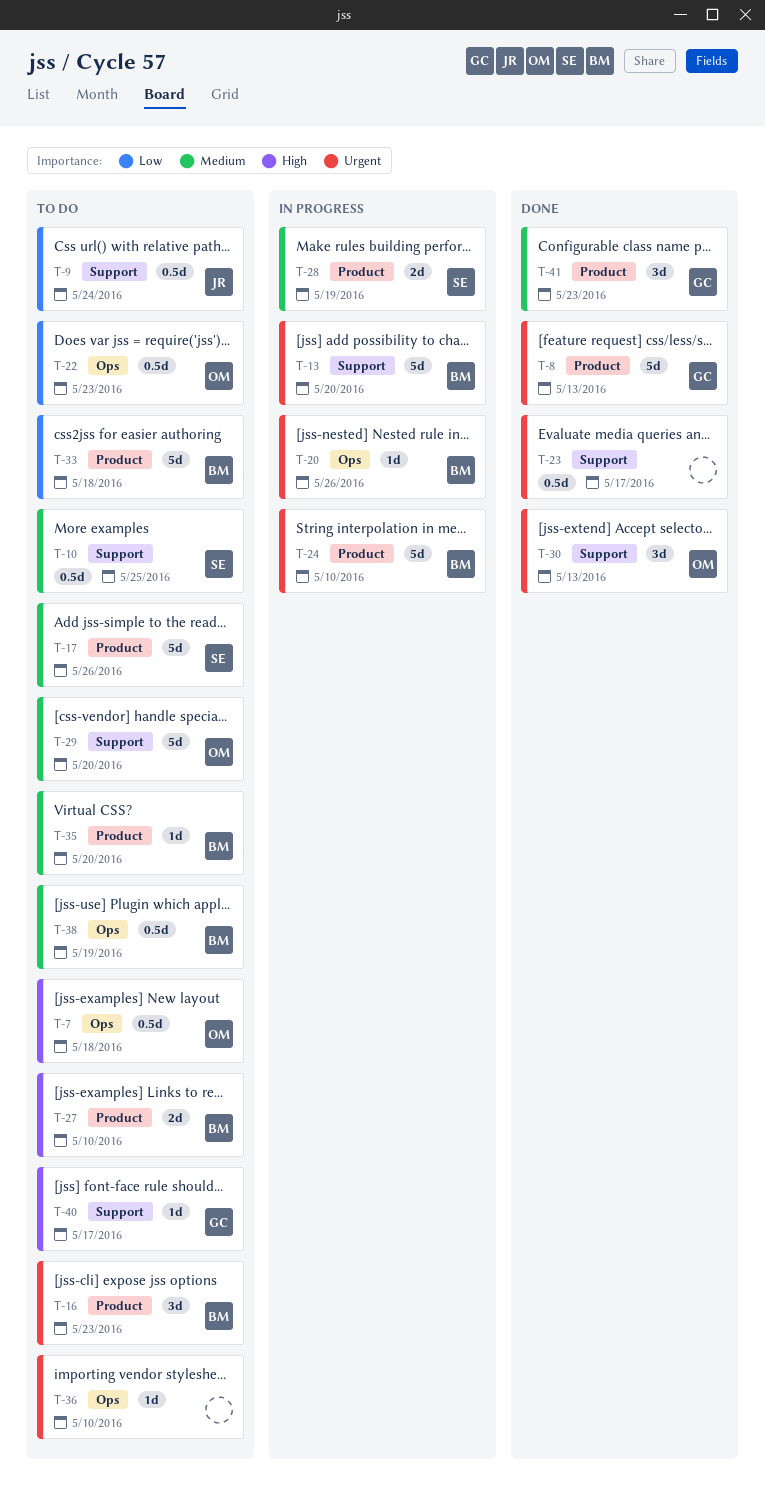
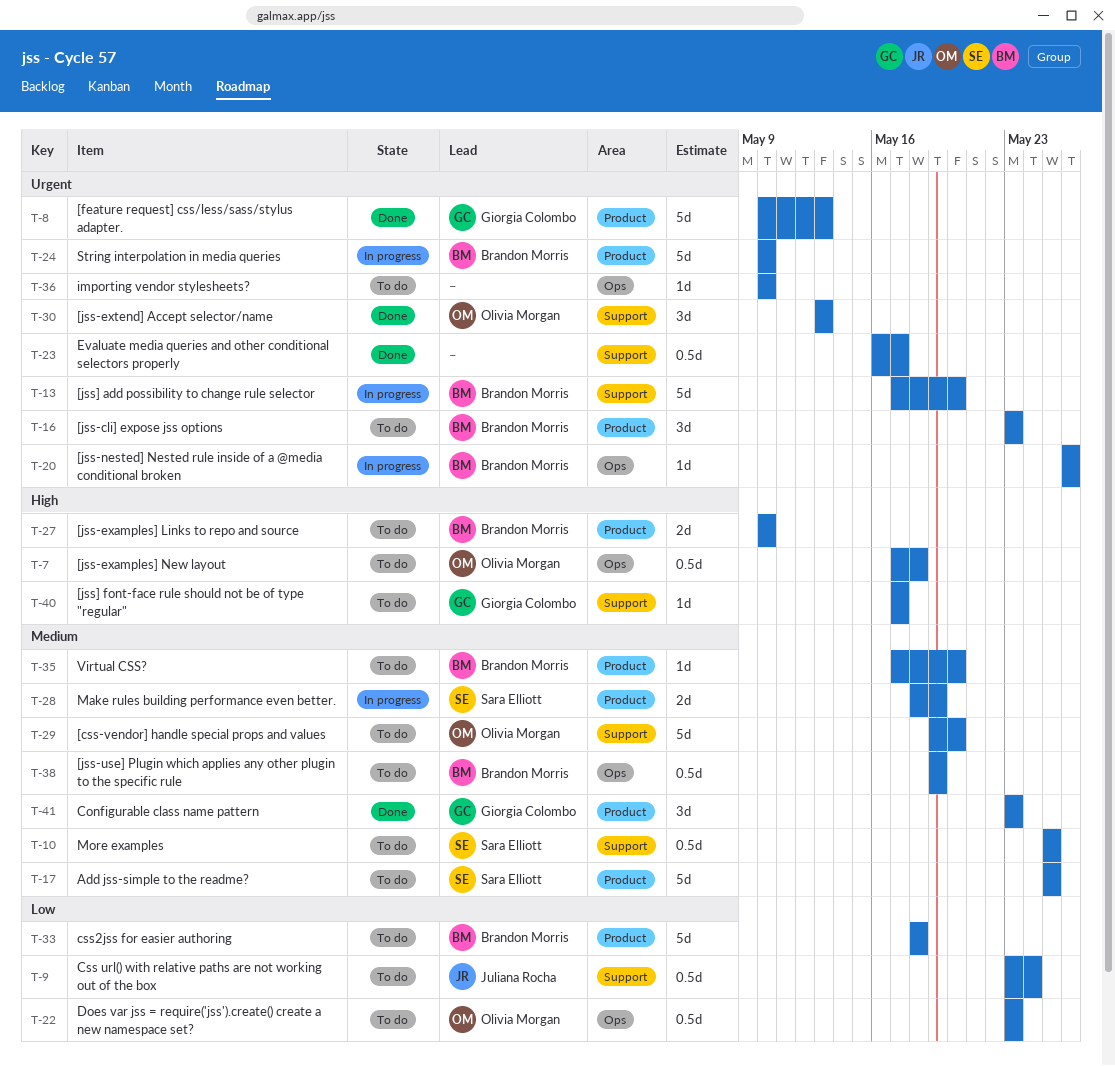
T-17, due: May 26 -> May 25

